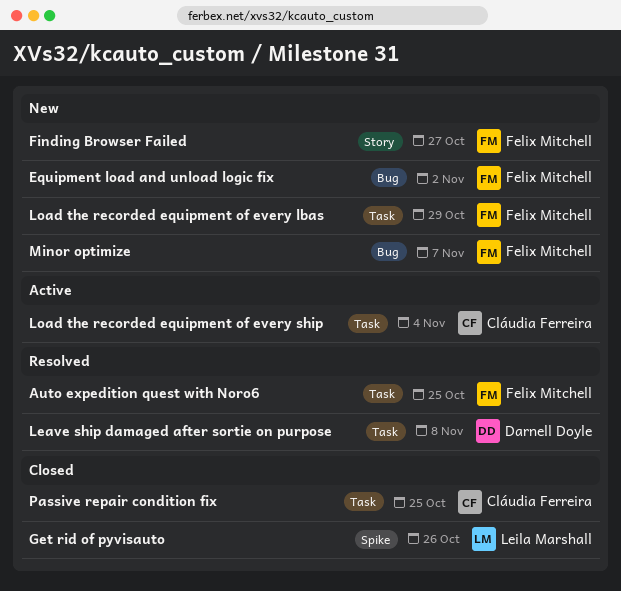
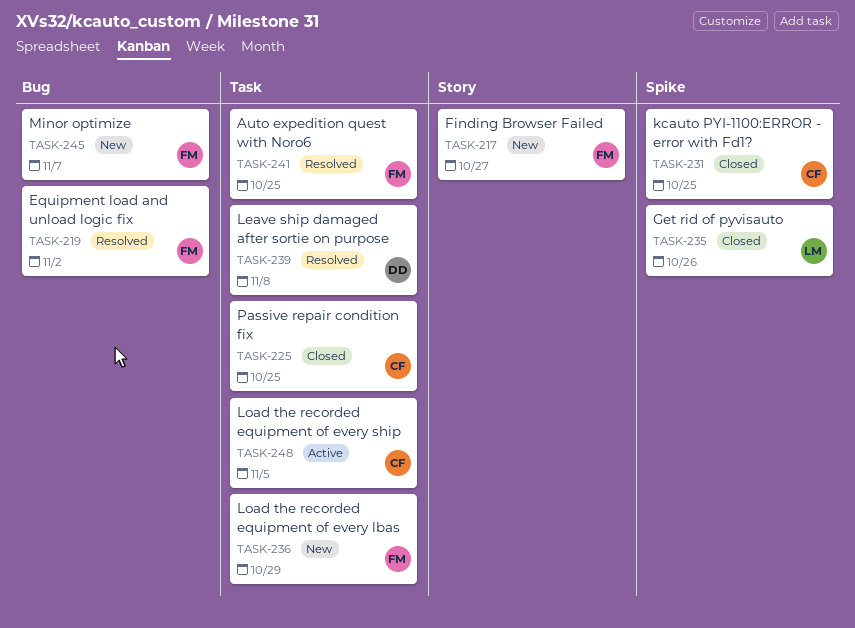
Equipment load and unload logic fix, status: New -> Resolved
kcauto PYI-1100:ERROR - error with Fd1?: none -> present
Load the recorded equipment of every ship, due: Nov 4 -> Nov 5

